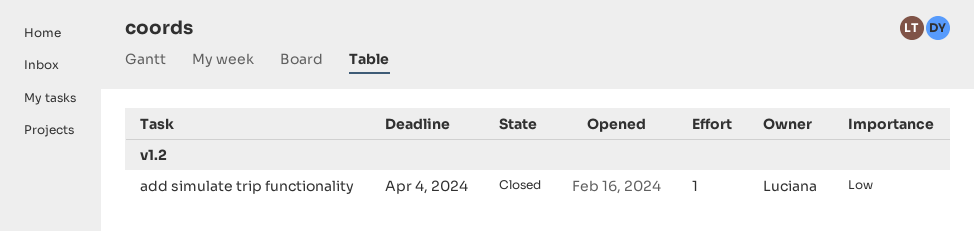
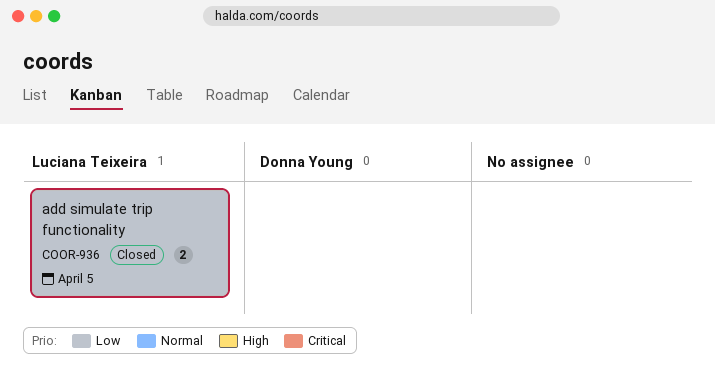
add simulate trip functionality, estimate: 1 -> 2
add simulate trip functionality, due: Apr 4 -> Apr 5

